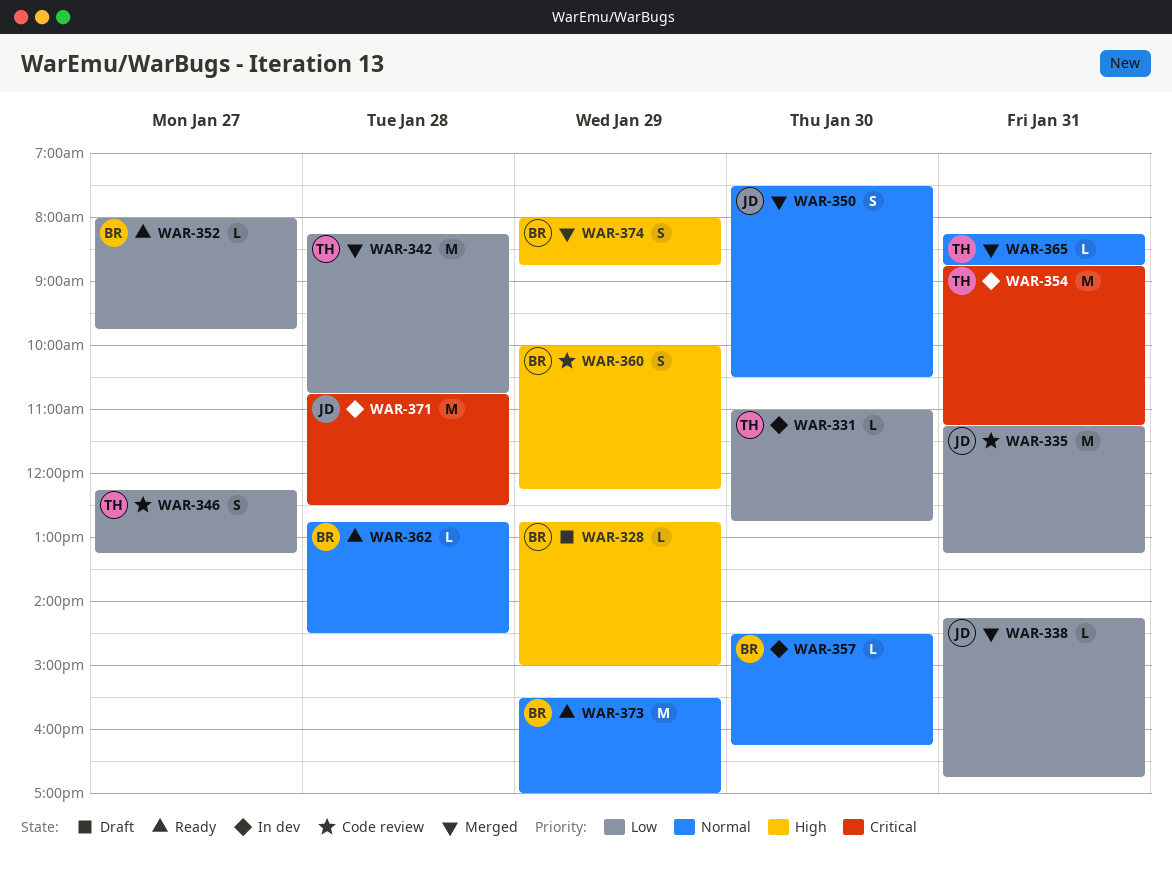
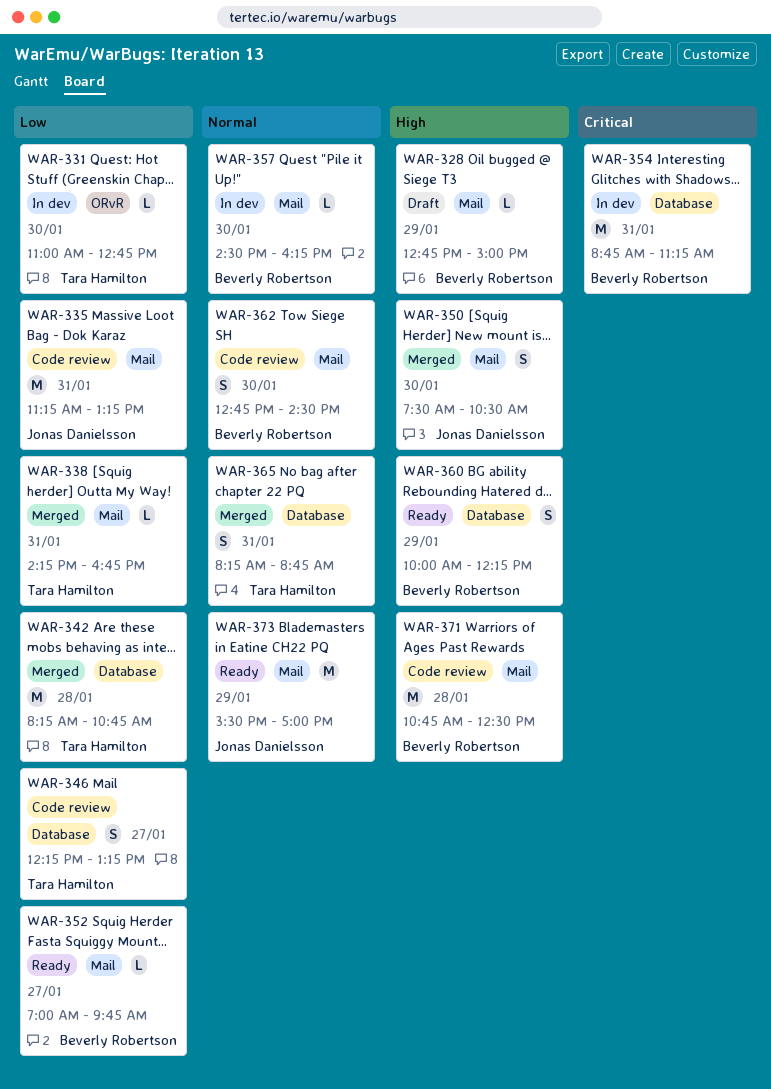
WAR-338, owner: Jonas Danielsson -> Tara Hamilton
WAR-350, priority: Normal -> High
WAR-352, begins: 08:00 -> 07:00
WAR-354, owner: Tara Hamilton -> Beverly Robertson
WAR-360, status: Code review -> Ready
WAR-362, status: Ready -> Code review
WAR-362, estimate: L -> S
WAR-362, day: Jan 28 -> Jan 30
WAR-365, estimate: L -> S
WAR-371, status: In dev -> Code review
WAR-371, owner: Jonas Danielsson -> Beverly Robertson
WAR-371, priority: Critical -> High
WAR-373, owner: Beverly Robertson -> Jonas Danielsson
WAR-374: present -> none

